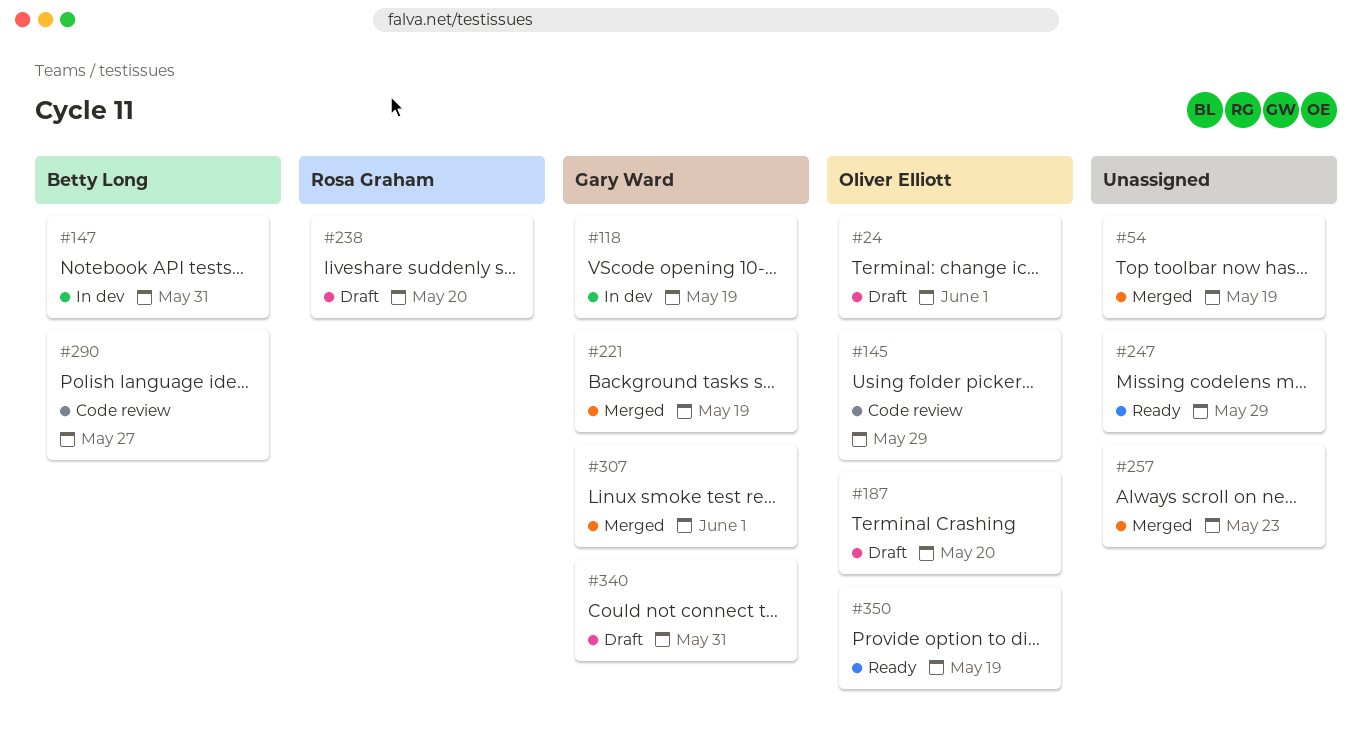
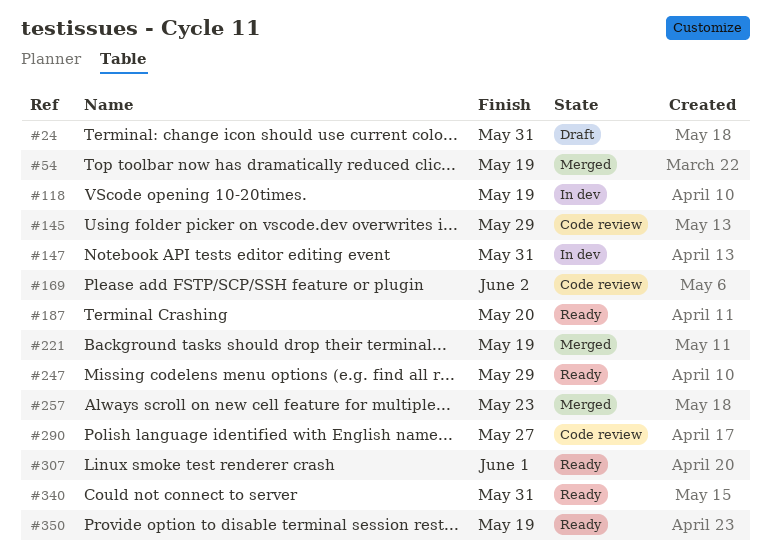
#24, due: Jun 1 -> May 31
#169: none -> present
#187, status: Draft -> Ready
#238: present -> none
#307, status: Merged -> Ready
#340, status: Draft -> Ready

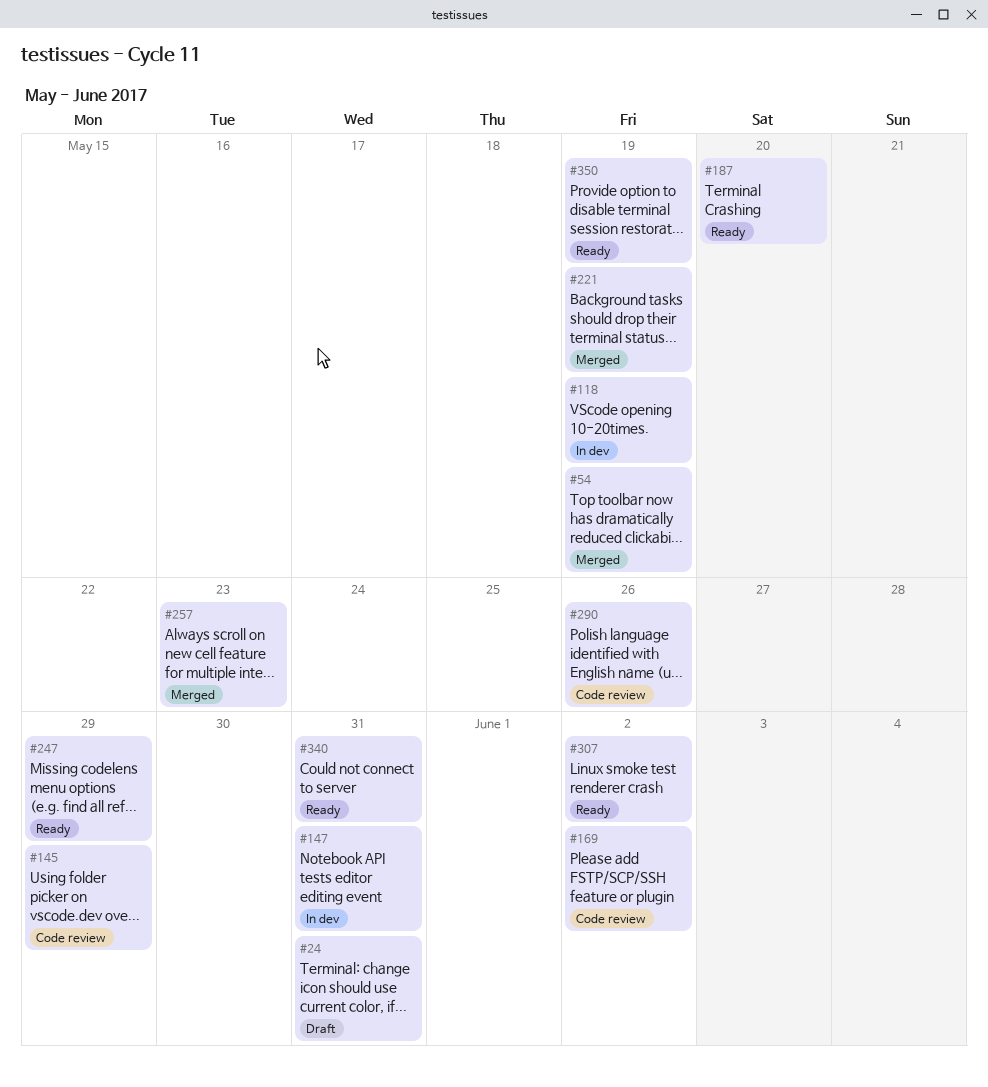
#290, due: May 27 -> May 26
#307, due: Jun 1 -> Jun 2

